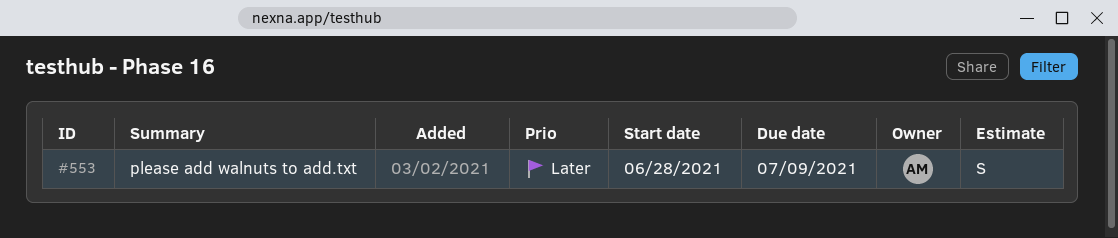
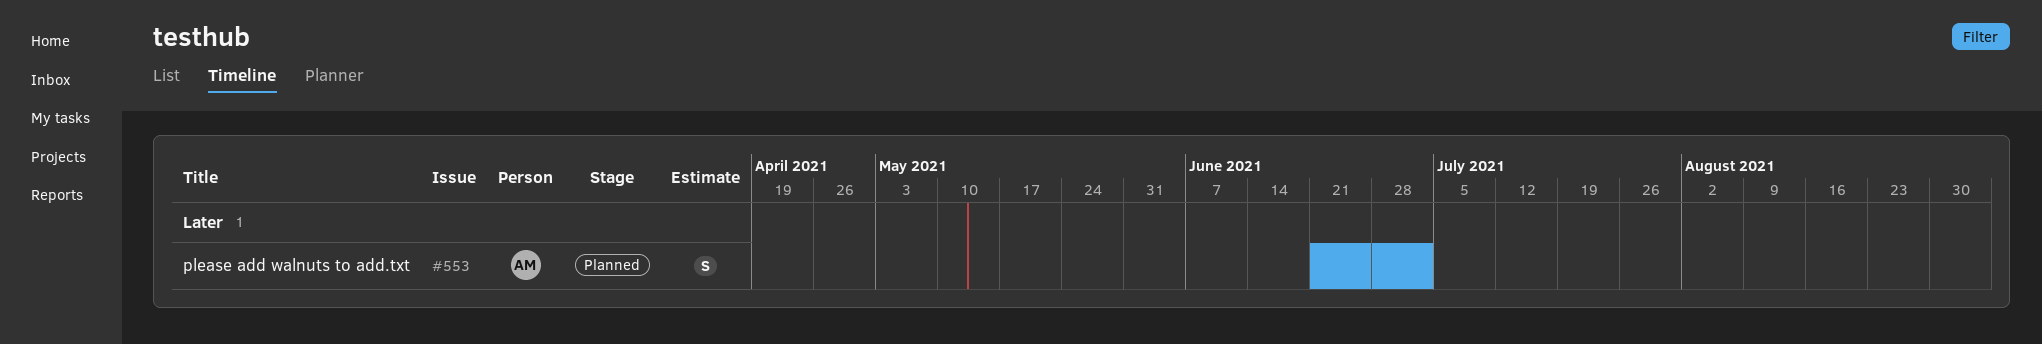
#553, start: Jun 28 -> Jun 21
#553, due: Jul 9 -> Jul 2

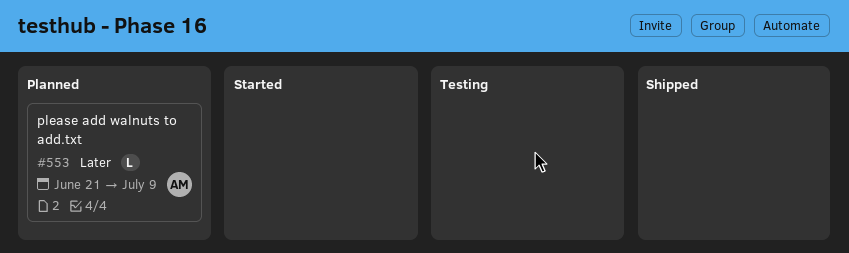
#553, estimate: S -> L
#553, due: Jul 2 -> Jul 9

